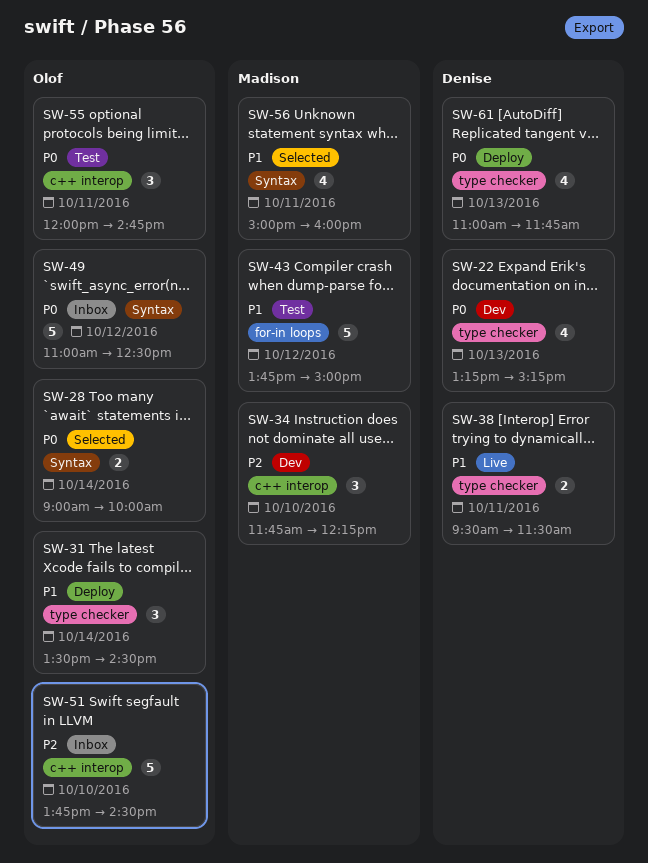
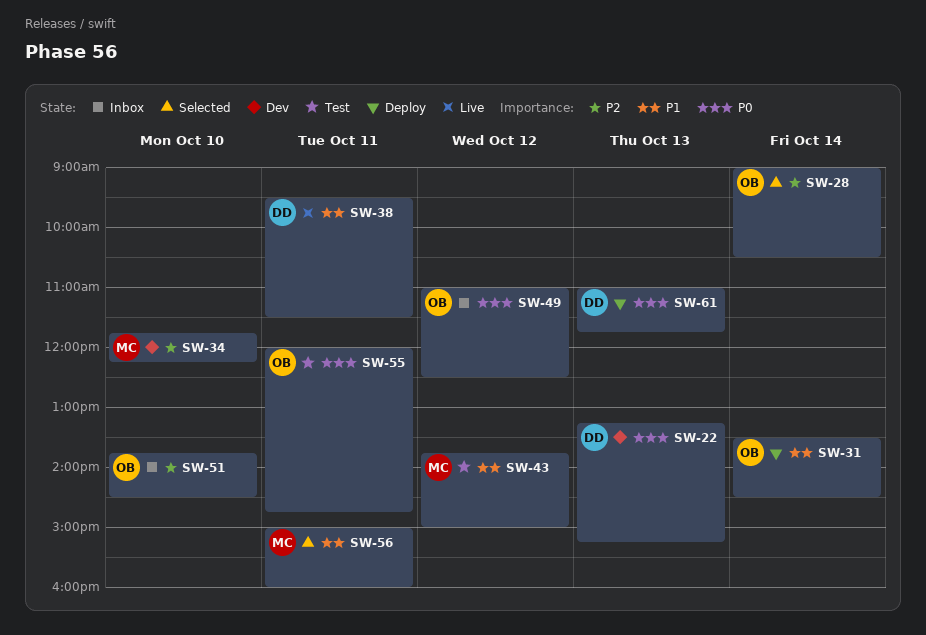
SW-28, priority: P0 -> P2
SW-28, ends: 10:00 -> 10:30

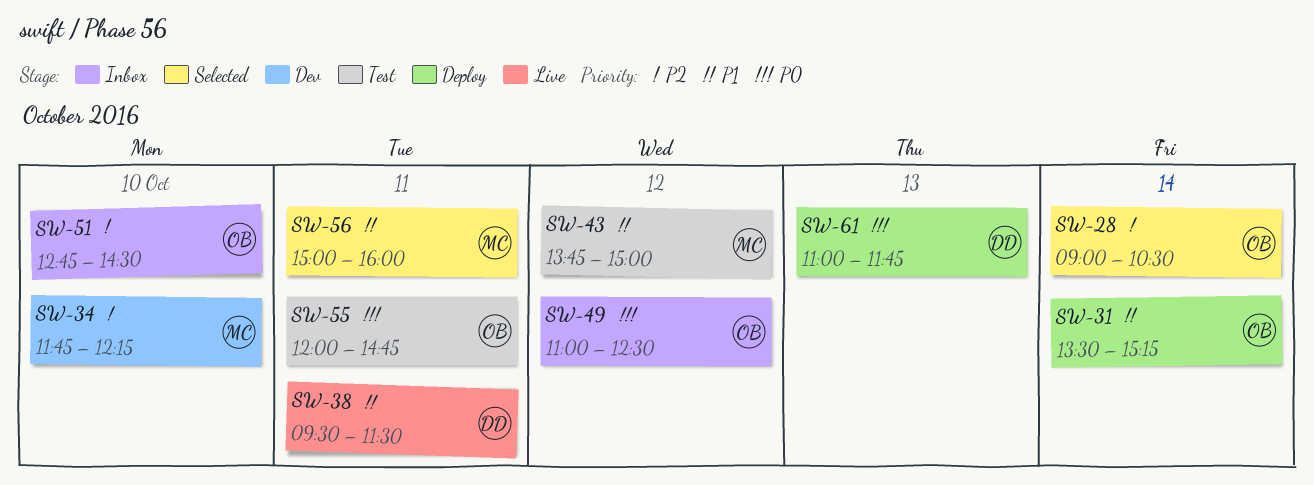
SW-22: present -> none
SW-31, ends: 14:30 -> 15:15
SW-51, begins: 13:45 -> 12:45

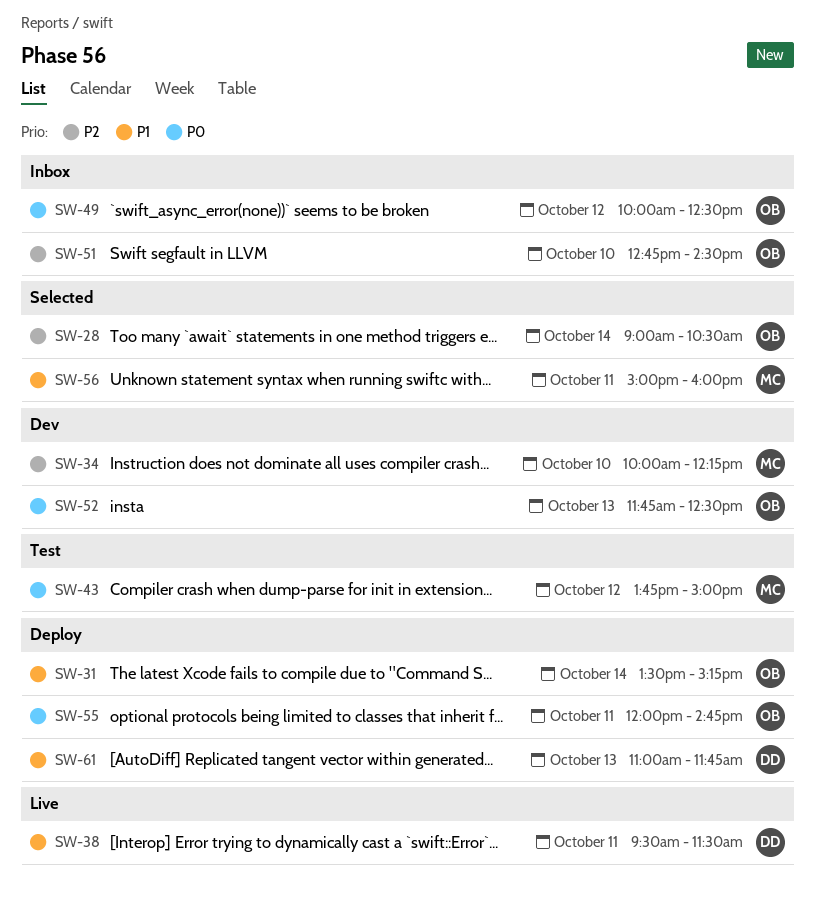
SW-34, begins: 11:45 -> 10:00
SW-43, priority: P1 -> P0
SW-49, begins: 11:00 -> 10:00
SW-52: none -> present
SW-55, status: Test -> Deploy
SW-61, priority: P0 -> P1

